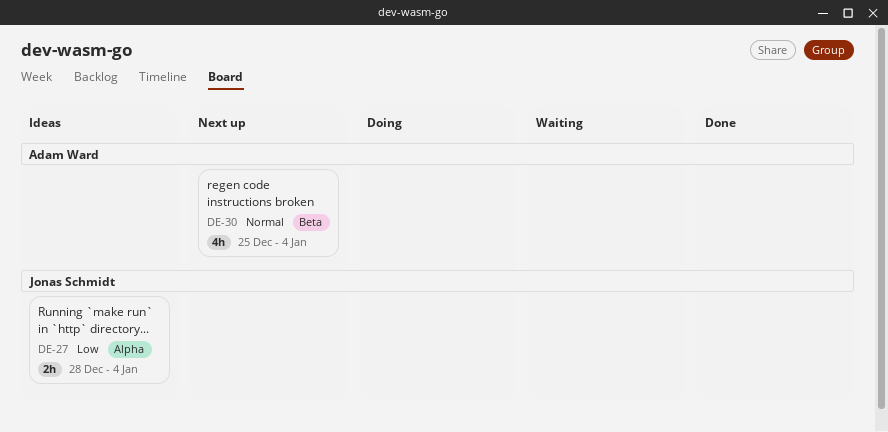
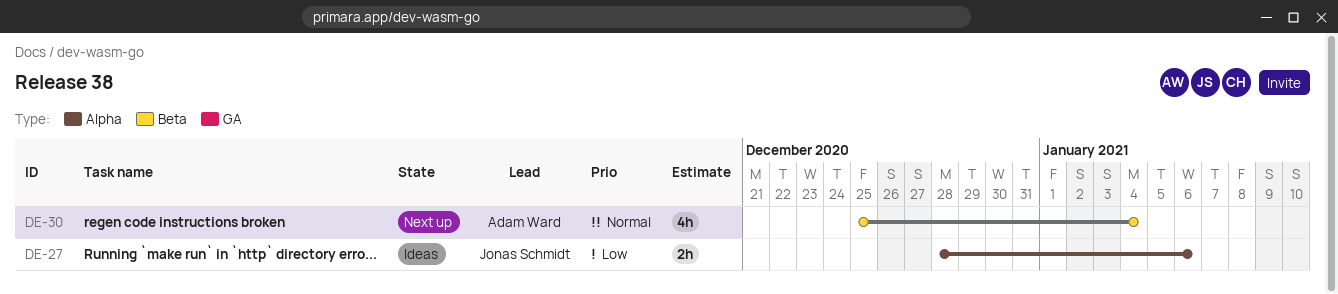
DE-27, due: Jan 4 -> Jan 6

